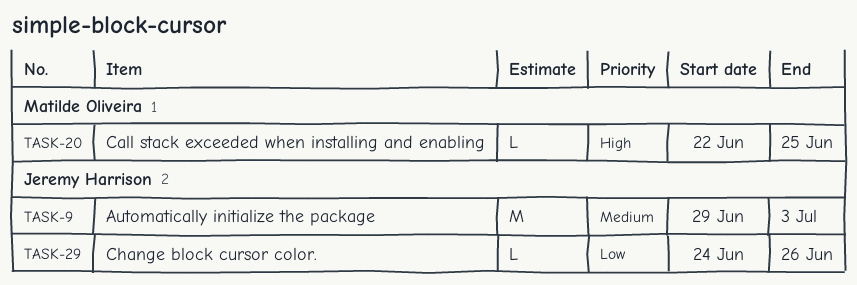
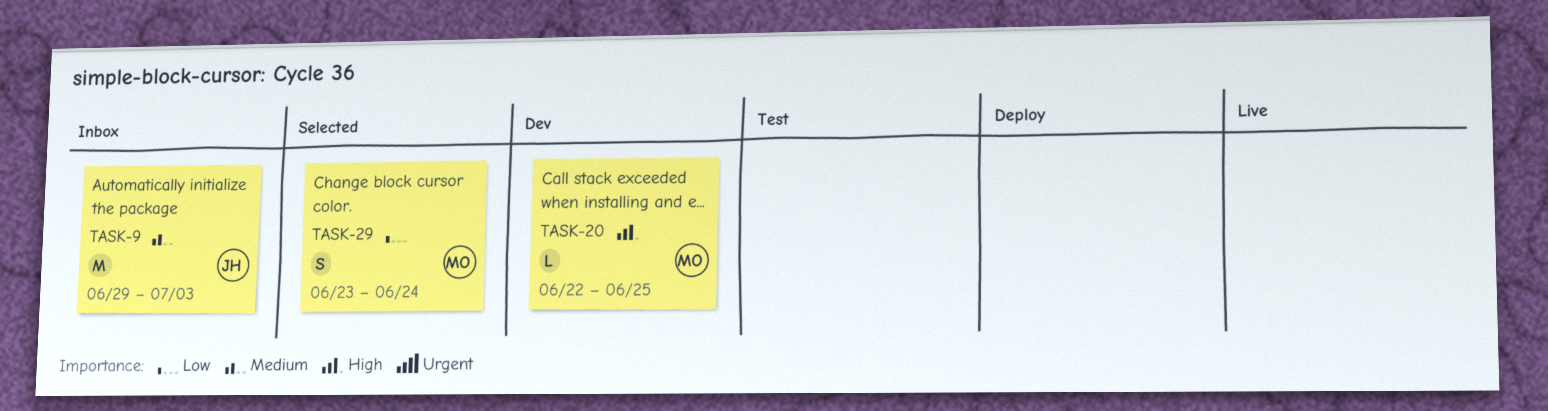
TASK-29, owner: Jeremy Harrison -> Matilde Oliveira
TASK-29, estimate: L -> S
TASK-29, start: Jun 24 -> Jun 23
TASK-29, due: Jun 26 -> Jun 24

